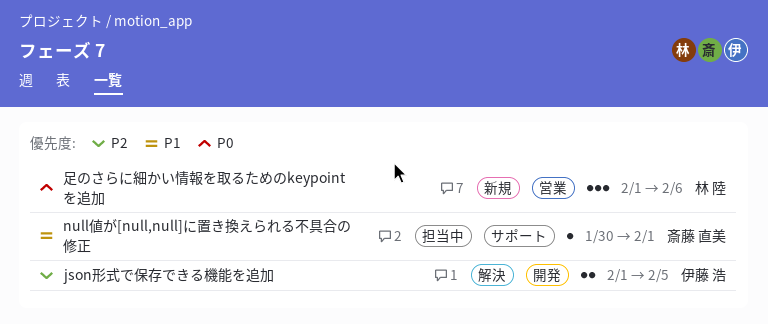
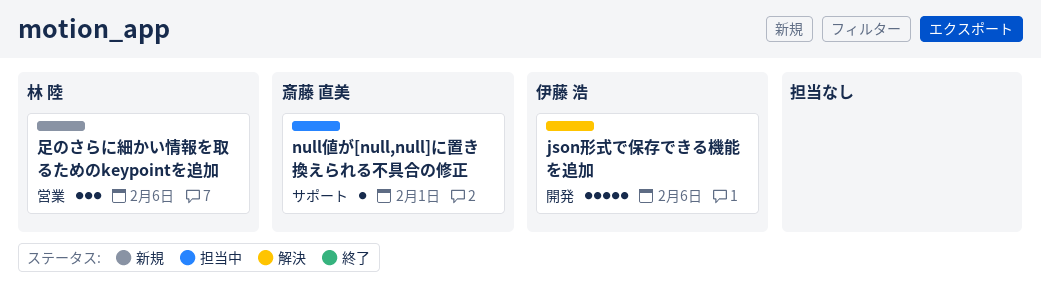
json形式で保存できる機能を追加, estimate: 2 -> 5
json形式で保存できる機能を追加, due: Feb 5 -> Feb 6

